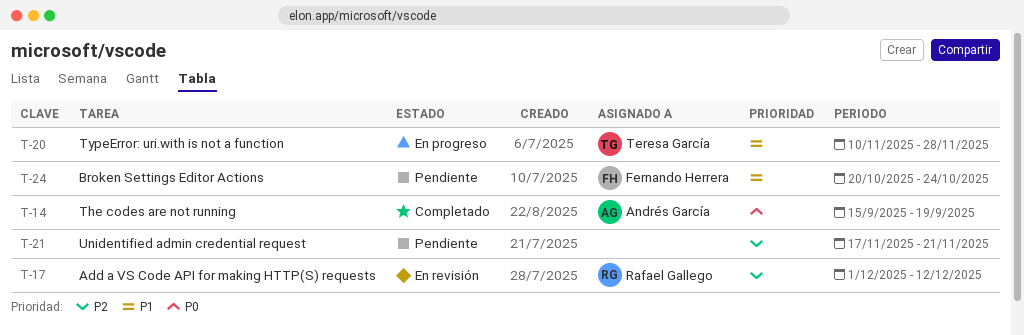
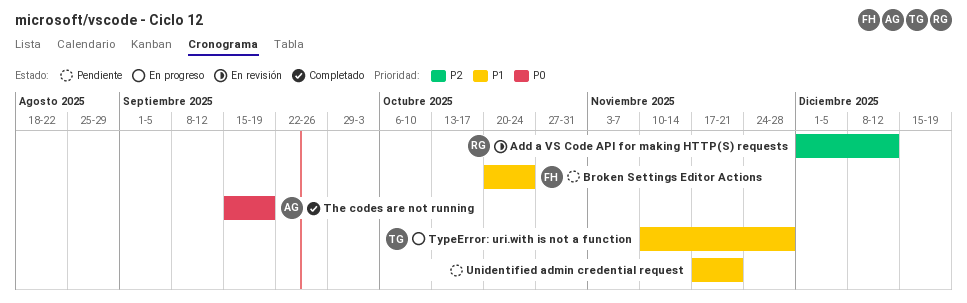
Unidentified admin credential request, priority: P2 -> P1

